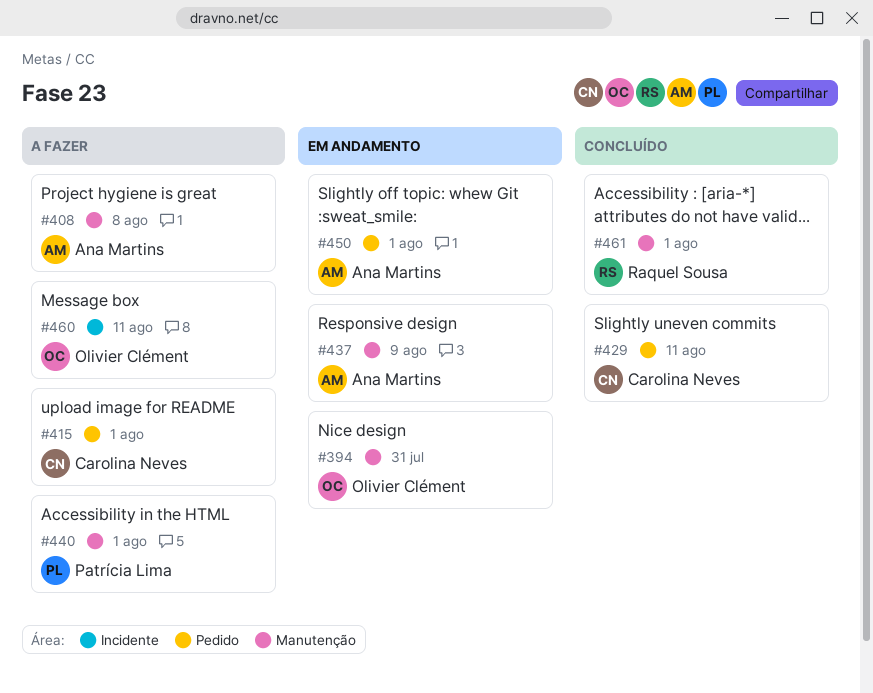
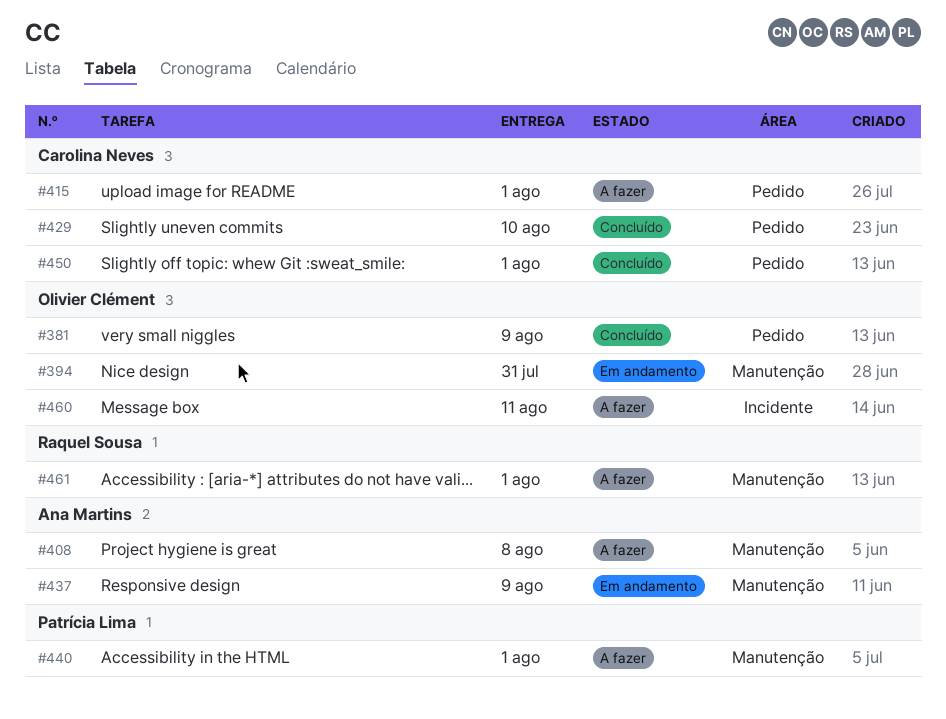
#381: none -> present
#429, due: Aug 11 -> Aug 10
#450, status: Em andamento -> Concluído
#450, owner: Ana Martins -> Carolina Neves
#461, status: Concluído -> A fazer

